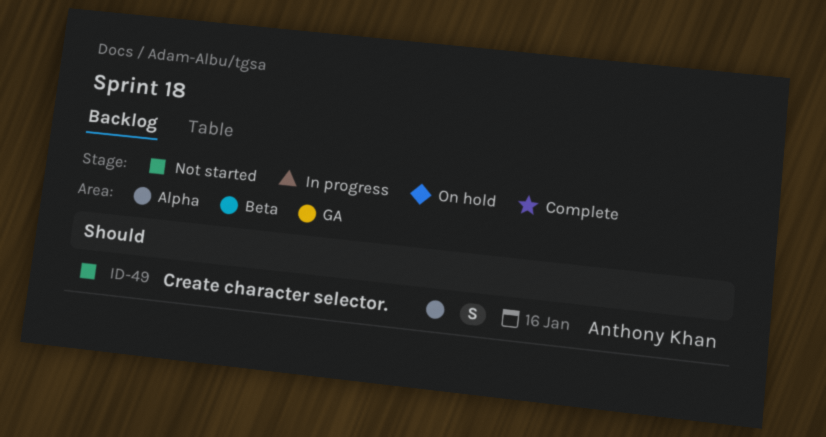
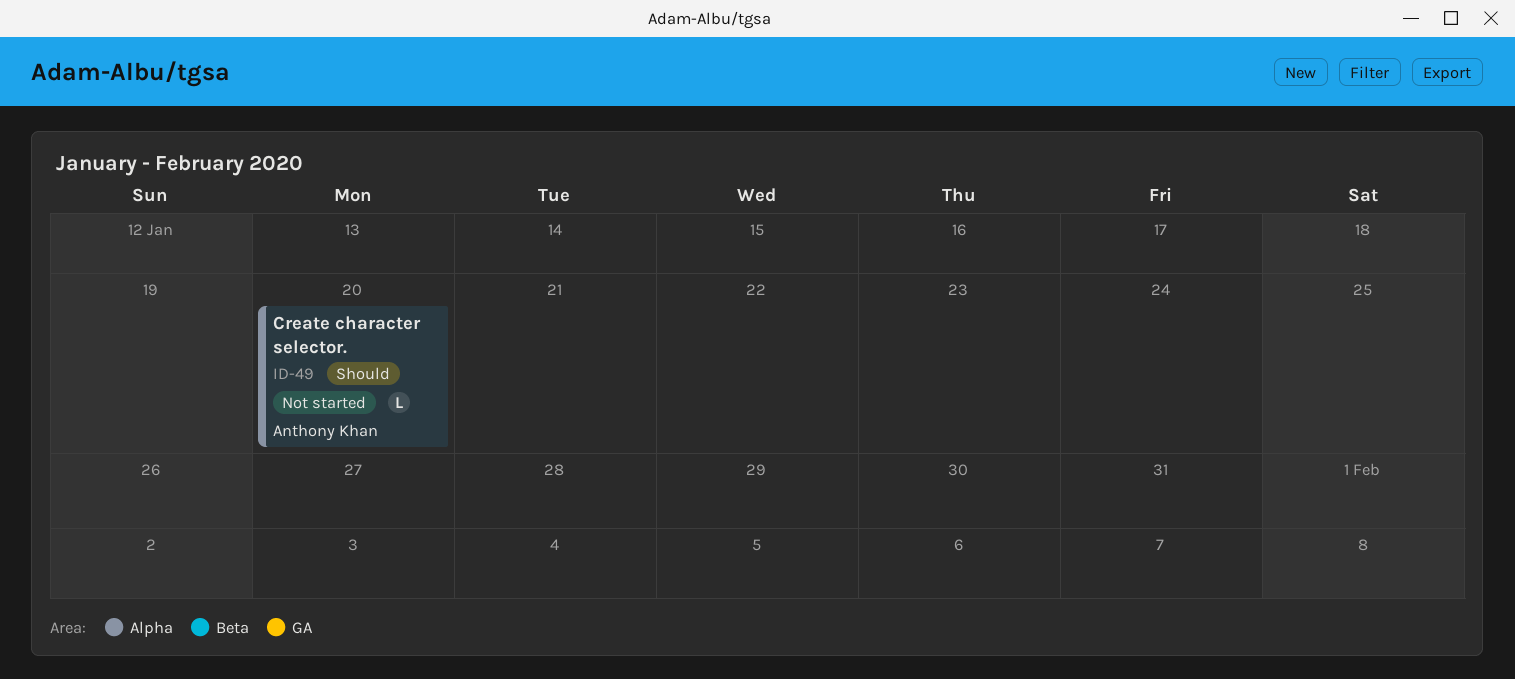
ID-49, estimate: S -> L
ID-49, due: Jan 16 -> Jan 20

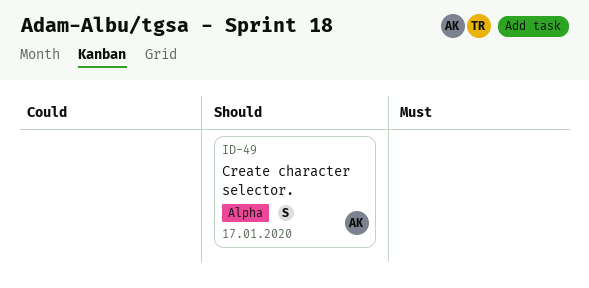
ID-49, estimate: L -> S
ID-49, due: Jan 20 -> Jan 17

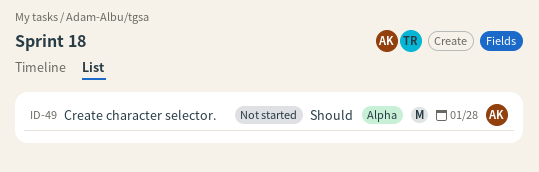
ID-49, estimate: S -> M
ID-49, due: Jan 17 -> Jan 28

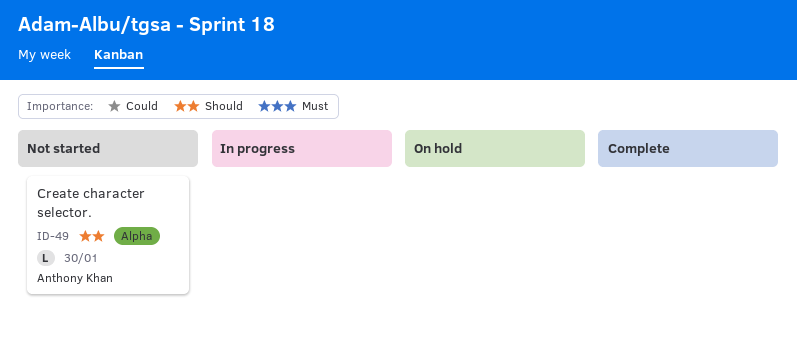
ID-49, estimate: M -> L
ID-49, due: Jan 28 -> Jan 30

